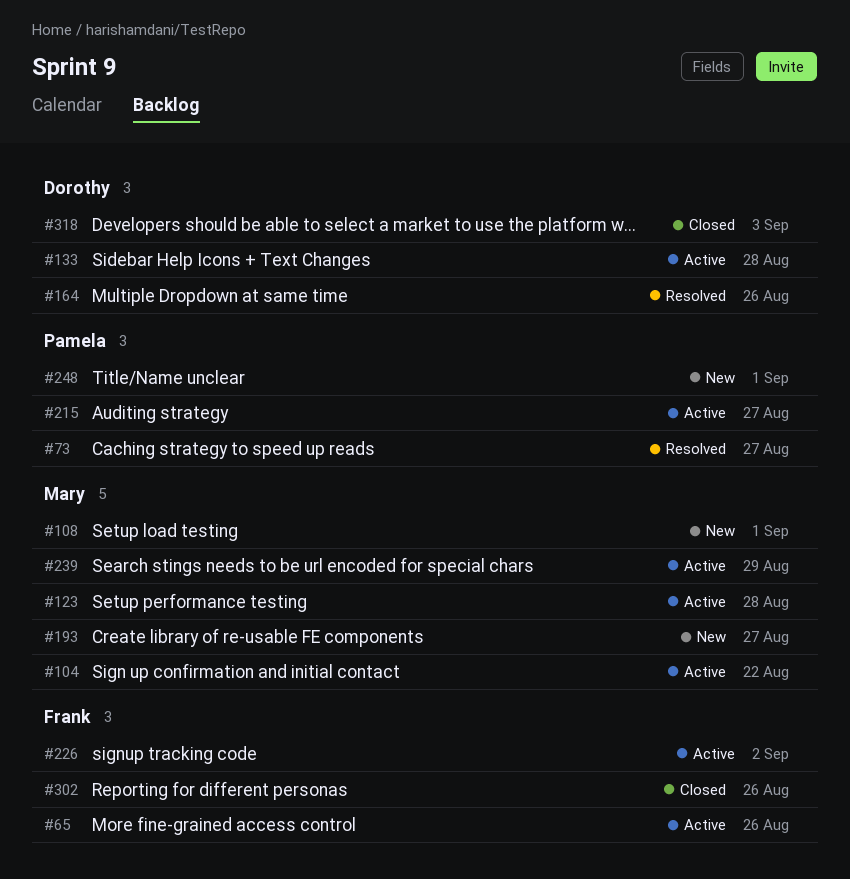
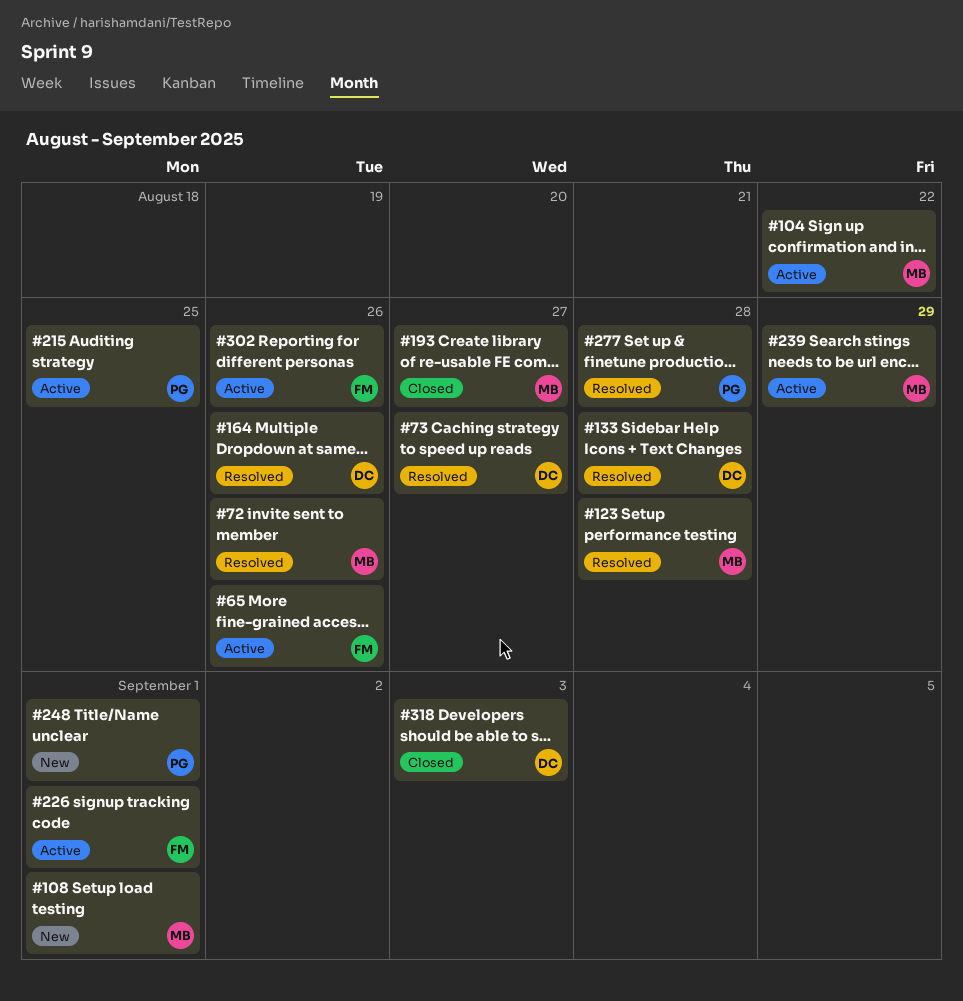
#72: none -> present
#73, owner: Pamela -> Dorothy
#123, status: Active -> Resolved
#133, status: Active -> Resolved
#193, status: New -> Closed
#215, due: Aug 27 -> Aug 25
#226, due: Sep 2 -> Sep 1
#277: none -> present
#302, status: Closed -> Active

